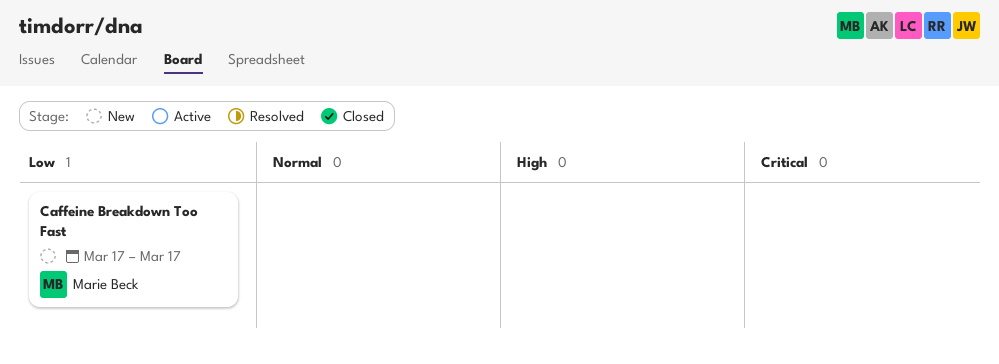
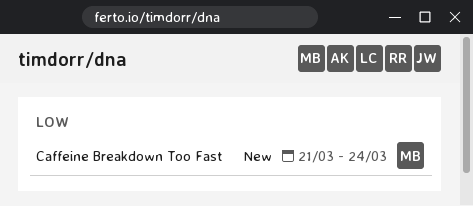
Caffeine Breakdown Too Fast, start: Mar 17 -> Mar 21
Caffeine Breakdown Too Fast, due: Mar 17 -> Mar 24

